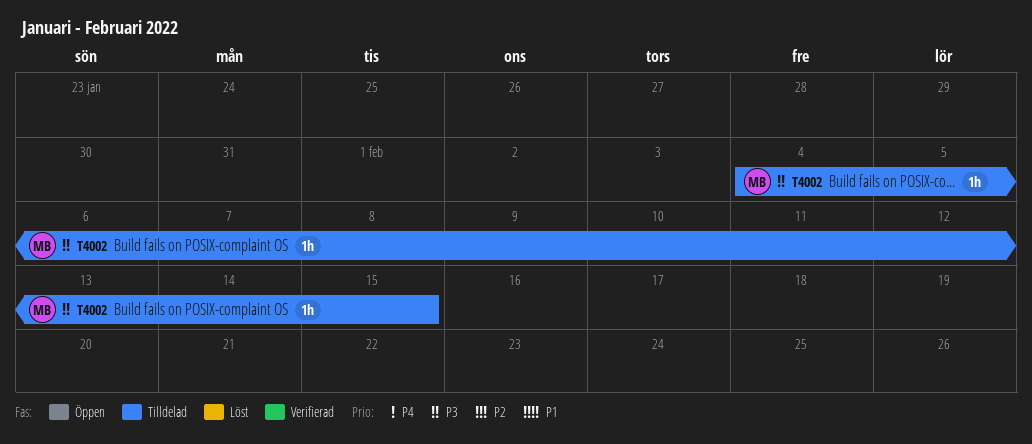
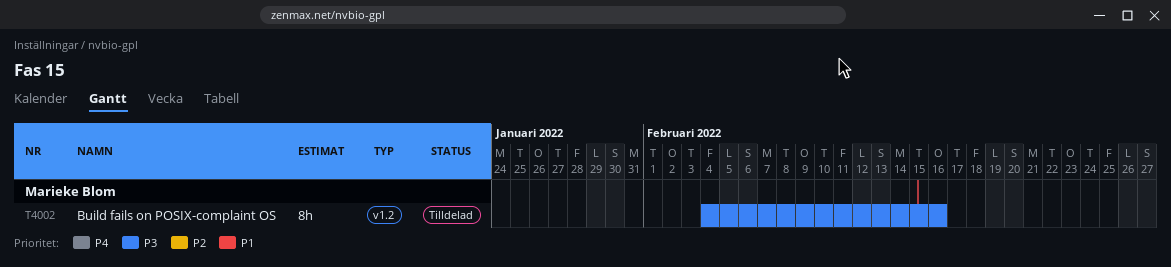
T4002, estimate: 1h -> 8h
T4002, due: Feb 15 -> Feb 16

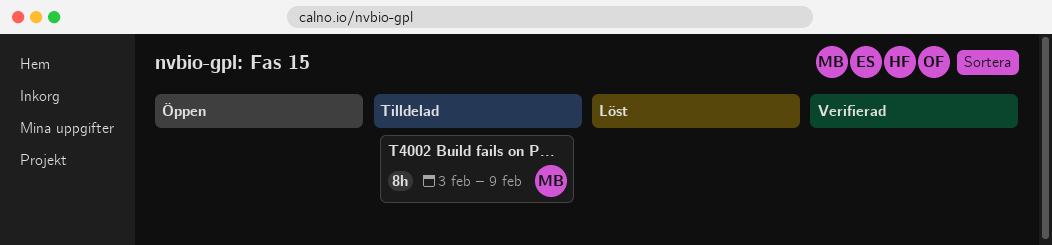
T4002, start: Feb 4 -> Feb 3
T4002, due: Feb 16 -> Feb 9

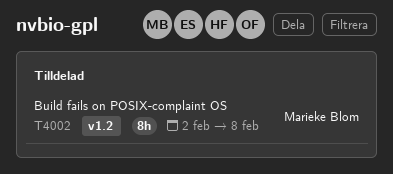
T4002, start: Feb 3 -> Feb 2
T4002, due: Feb 9 -> Feb 8

